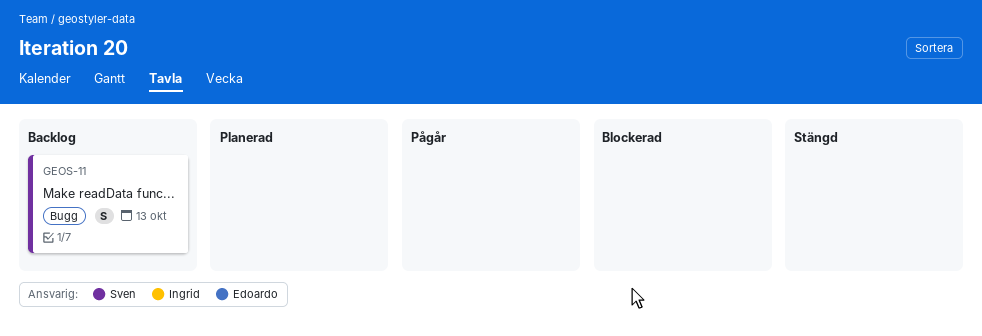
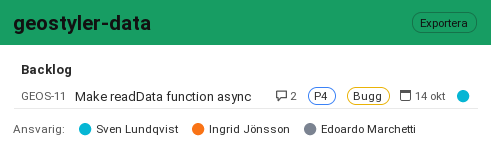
GEOS-11, due: Oct 13 -> Oct 14

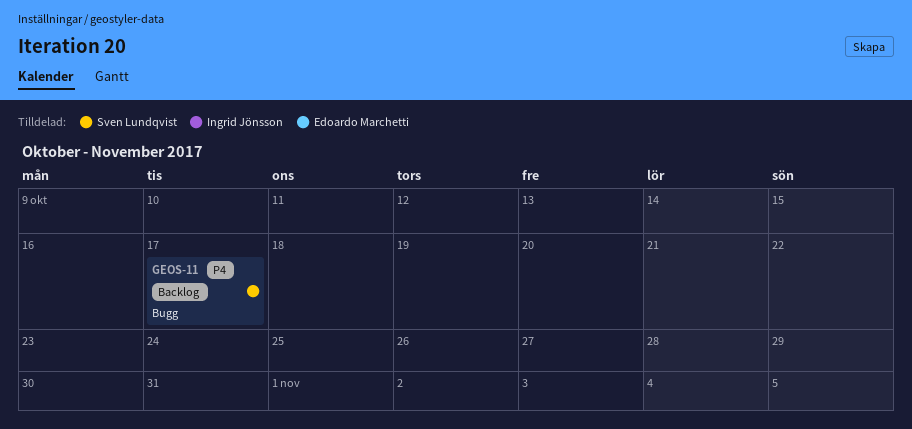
GEOS-11, due: Oct 14 -> Oct 17

